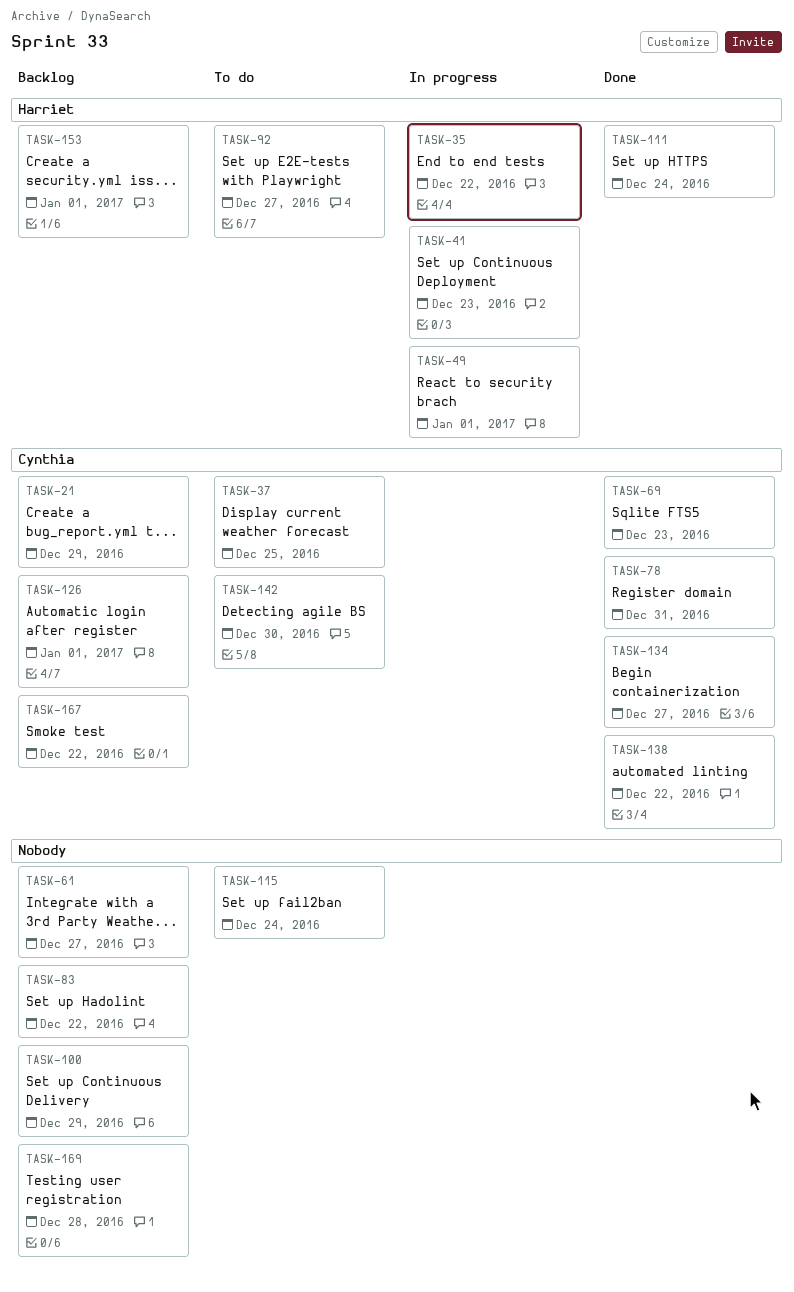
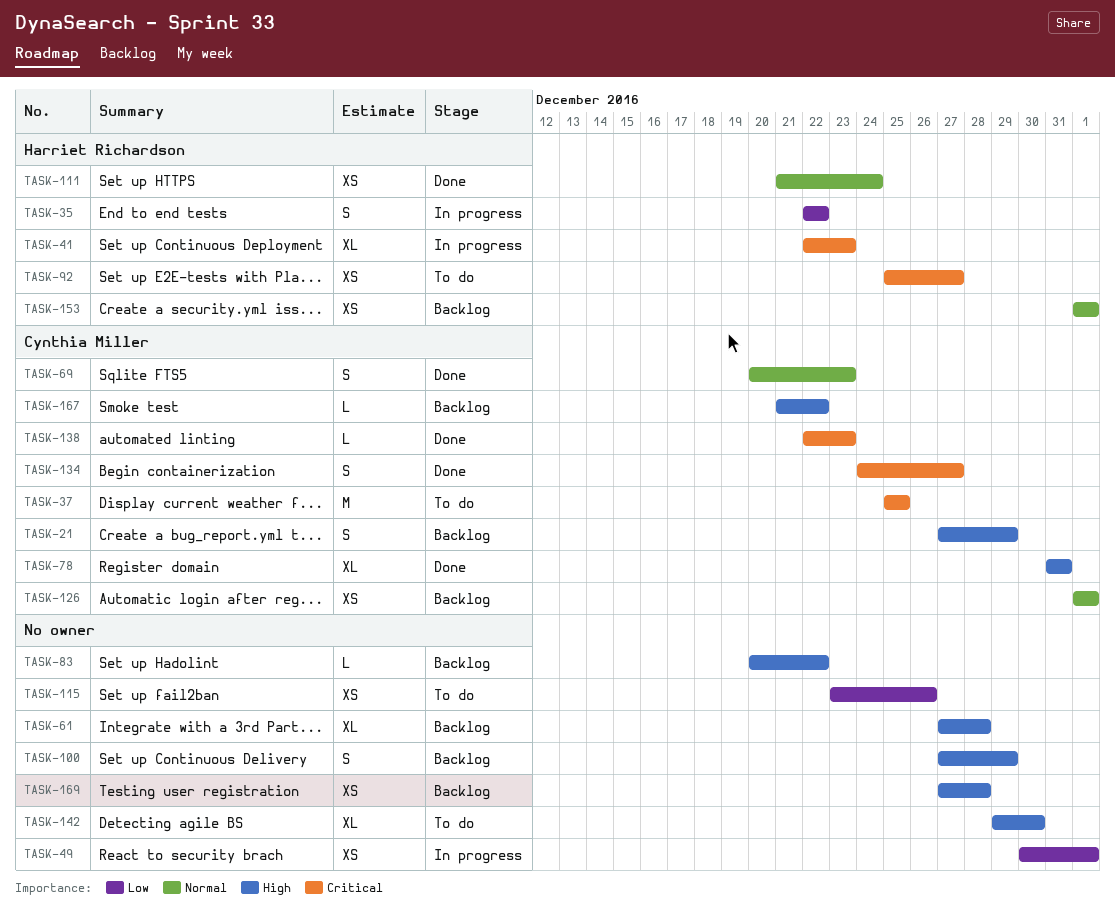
TASK-49, owner: Harriet Richardson -> none
TASK-61, due: Dec 27 -> Dec 28
TASK-115, due: Dec 24 -> Dec 26
TASK-138, due: Dec 22 -> Dec 23
TASK-142, owner: Cynthia Miller -> none

